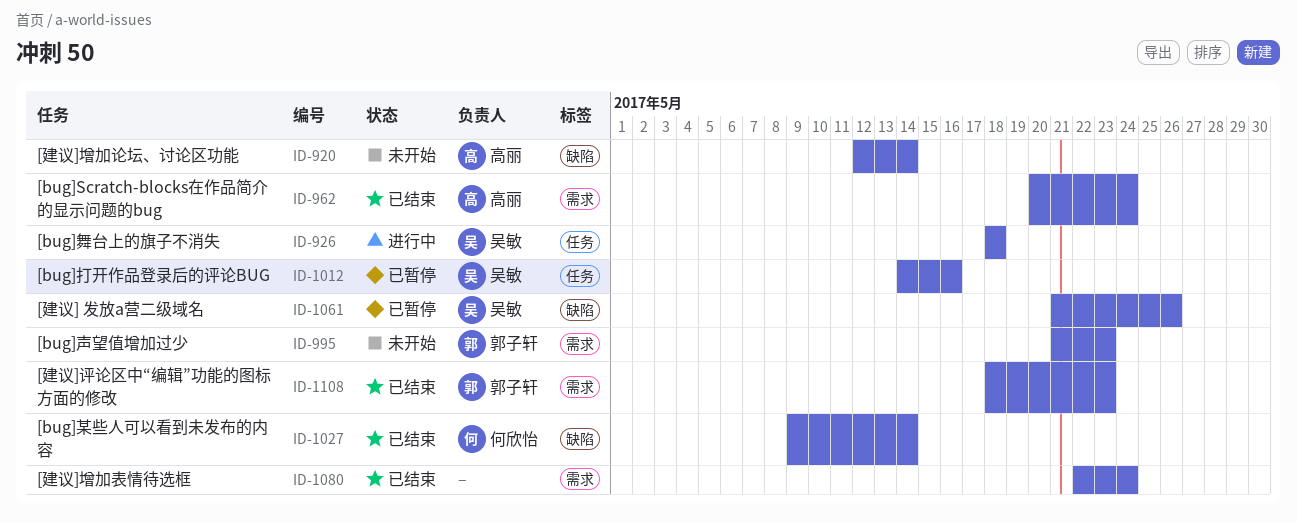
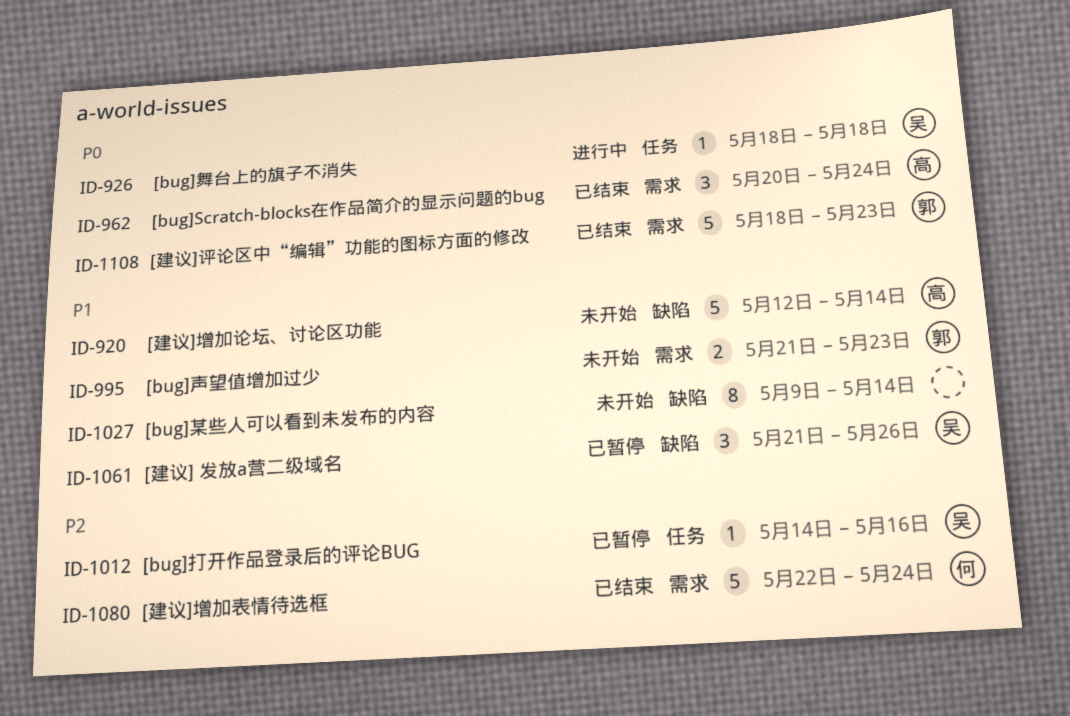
ID-1027, status: 已结束 -> 未开始
ID-1027, owner: 何欣怡 -> none
ID-1080, owner: none -> 何欣怡

